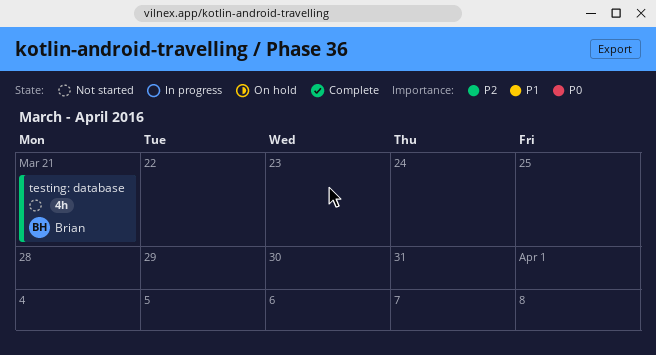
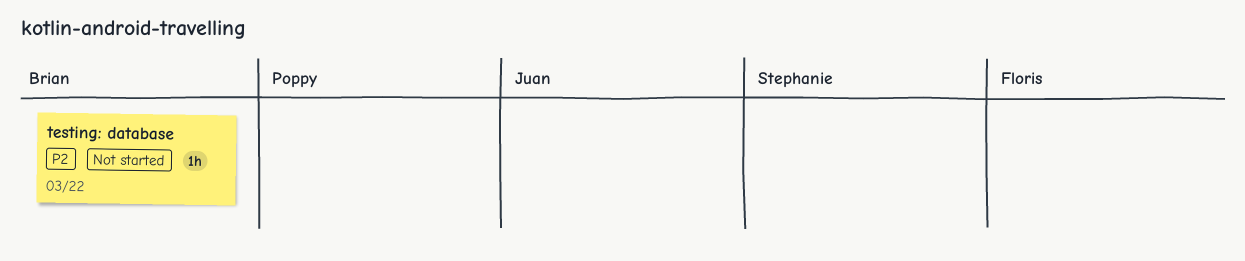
testing: database, estimate: 4h -> 1h
testing: database, due: Mar 21 -> Mar 22

